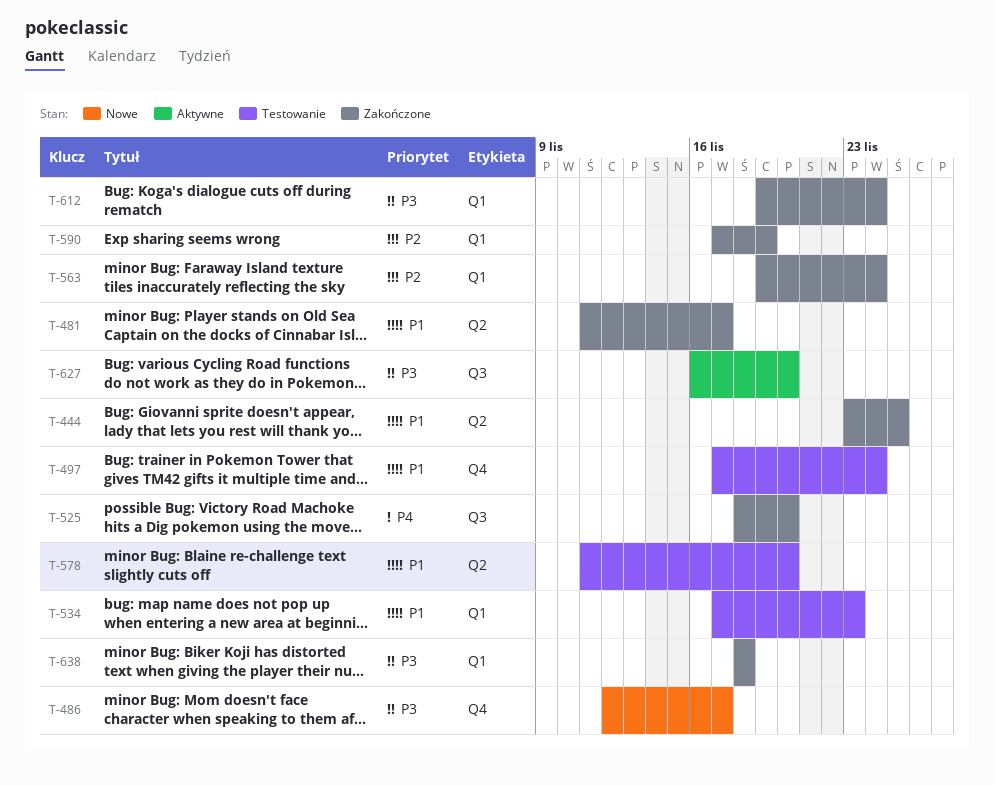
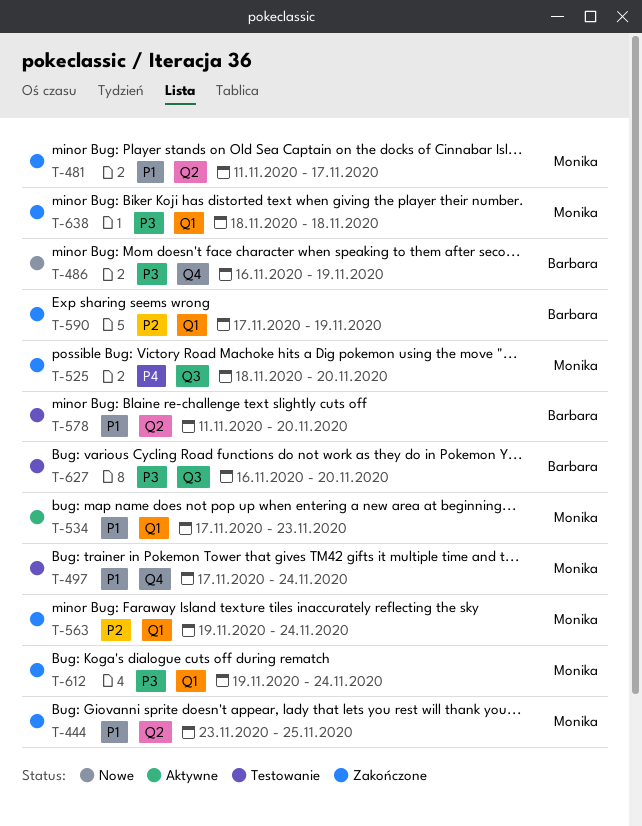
T-486, start: Nov 12 -> Nov 16
T-486, due: Nov 17 -> Nov 19
T-534, status: Testowanie -> Aktywne
T-627, status: Aktywne -> Testowanie

